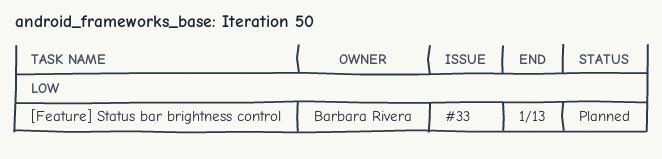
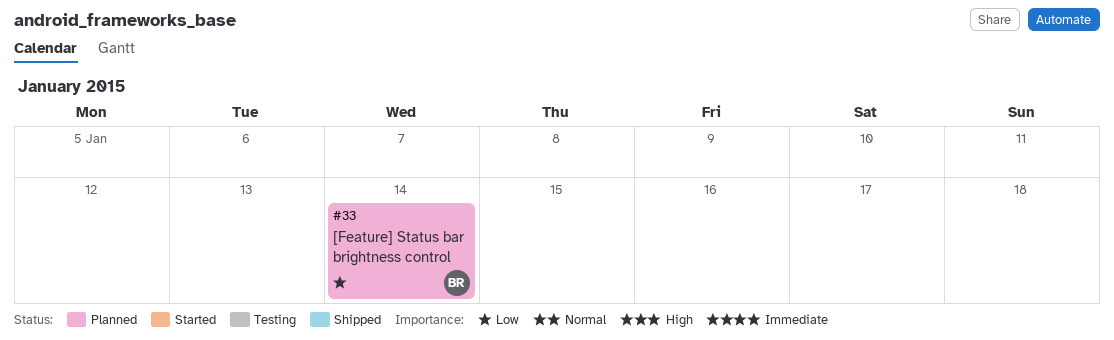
#33, due: Jan 13 -> Jan 14

